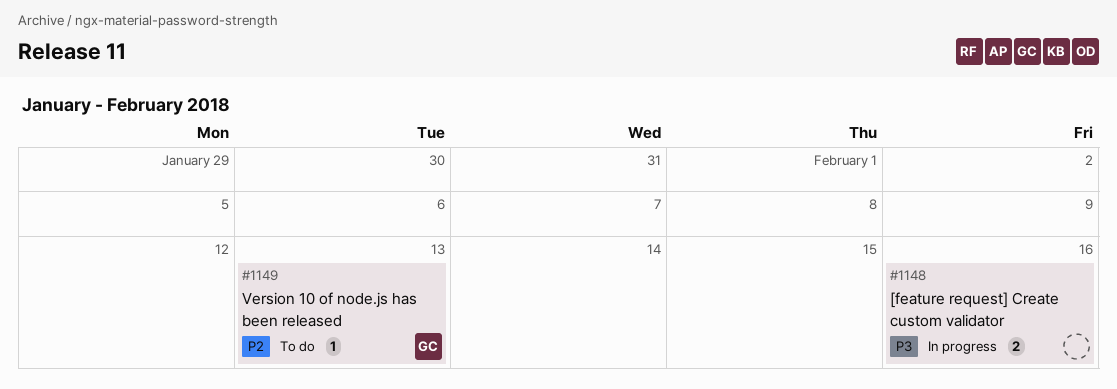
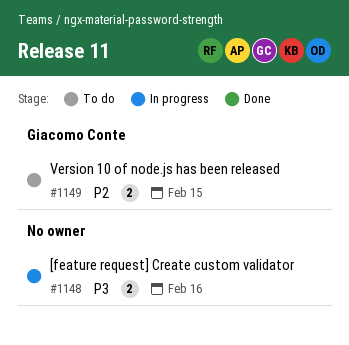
#1149, estimate: 1 -> 2
#1149, due: Feb 13 -> Feb 15

